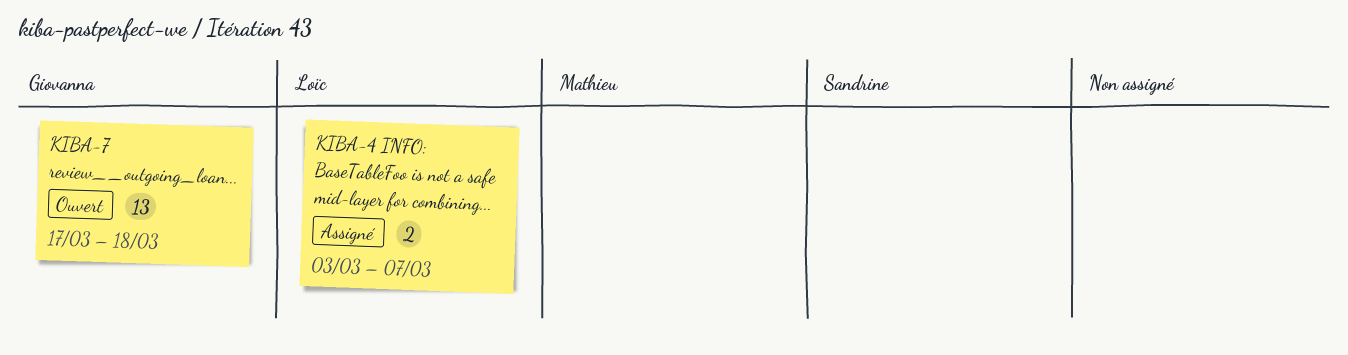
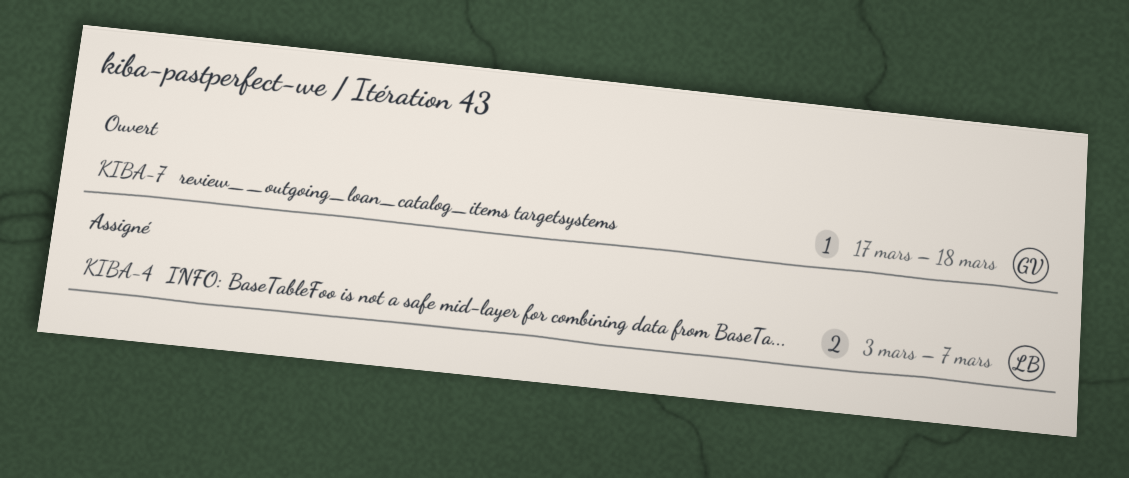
KIBA-7, estimate: 13 -> 1

